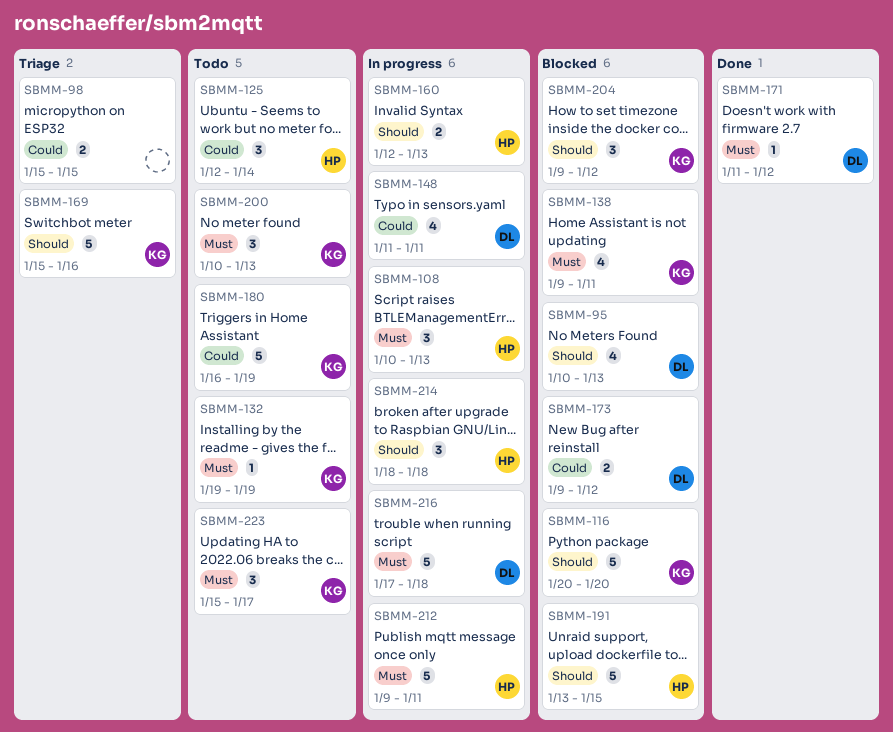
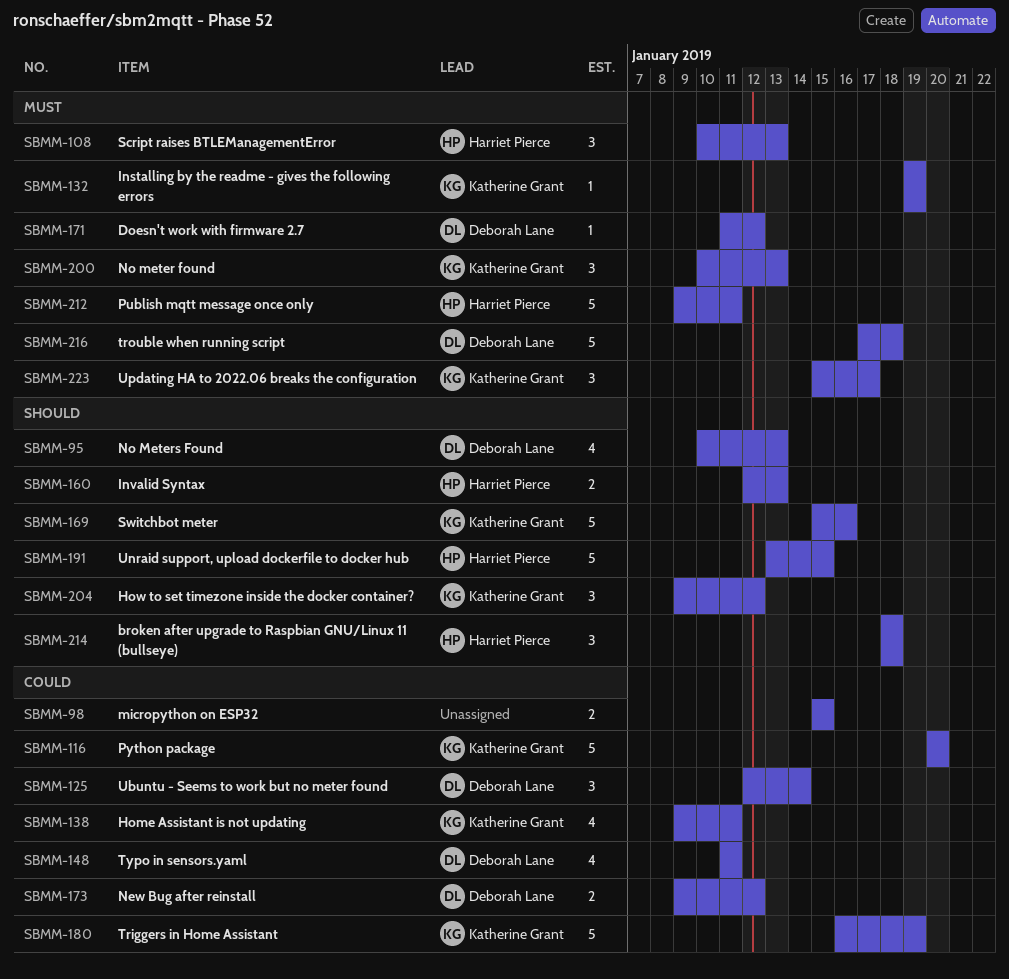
SBMM-116, priority: Should -> Could
SBMM-125, owner: Harriet Pierce -> Deborah Lane
SBMM-138, priority: Must -> Could

